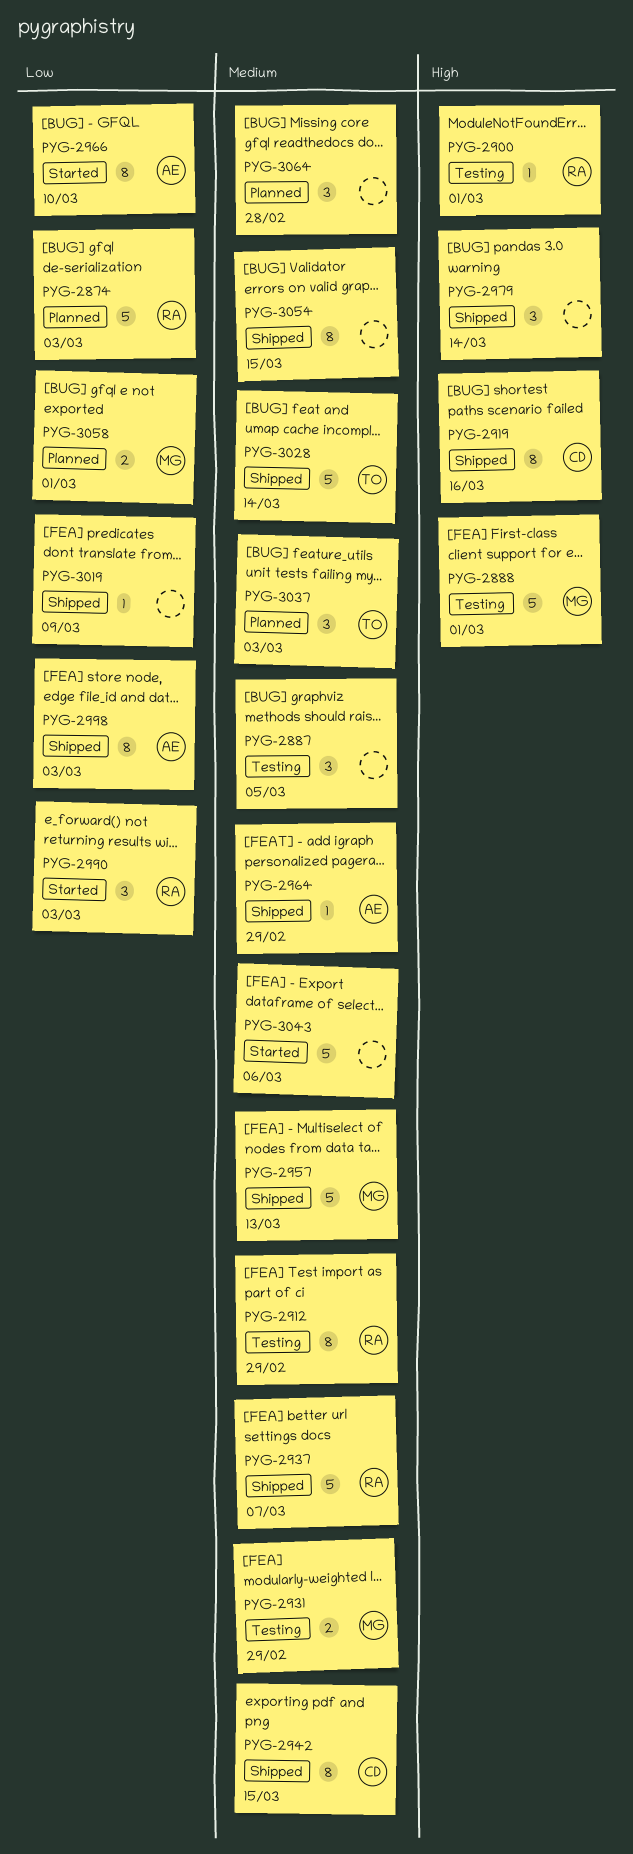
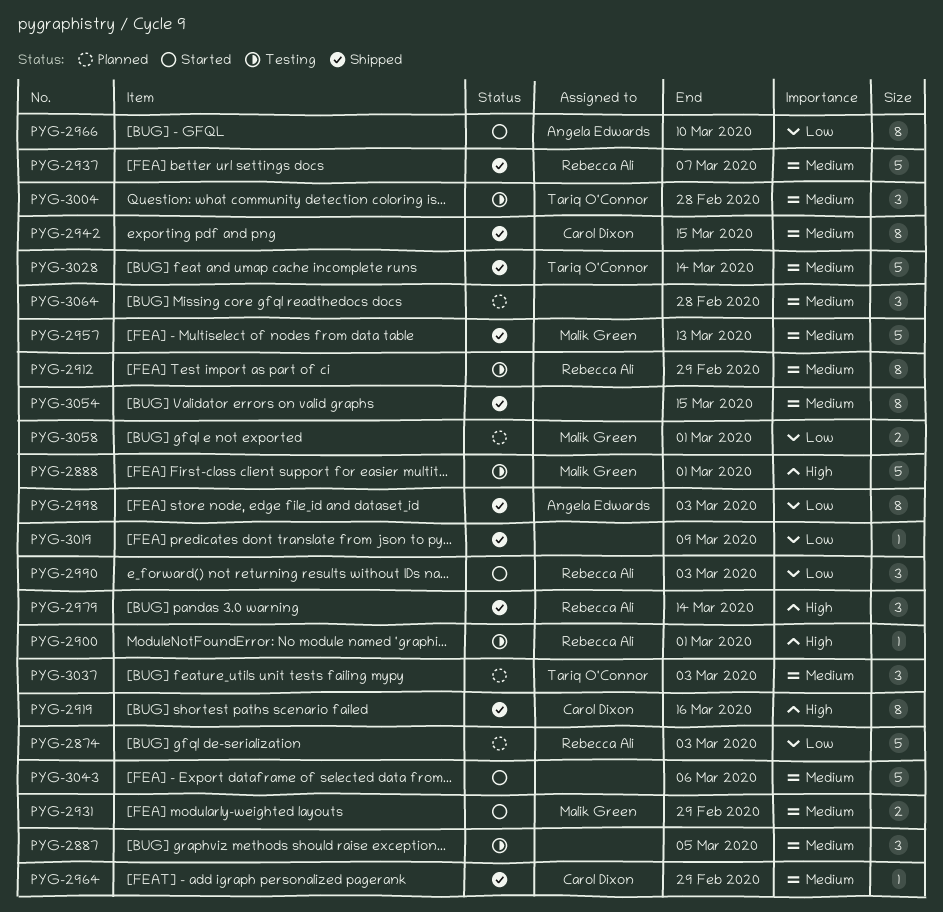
PYG-2931, status: Testing -> Started
PYG-2964, owner: Angela Edwards -> Carol Dixon
PYG-2979, owner: none -> Rebecca Ali
PYG-3004: none -> present

